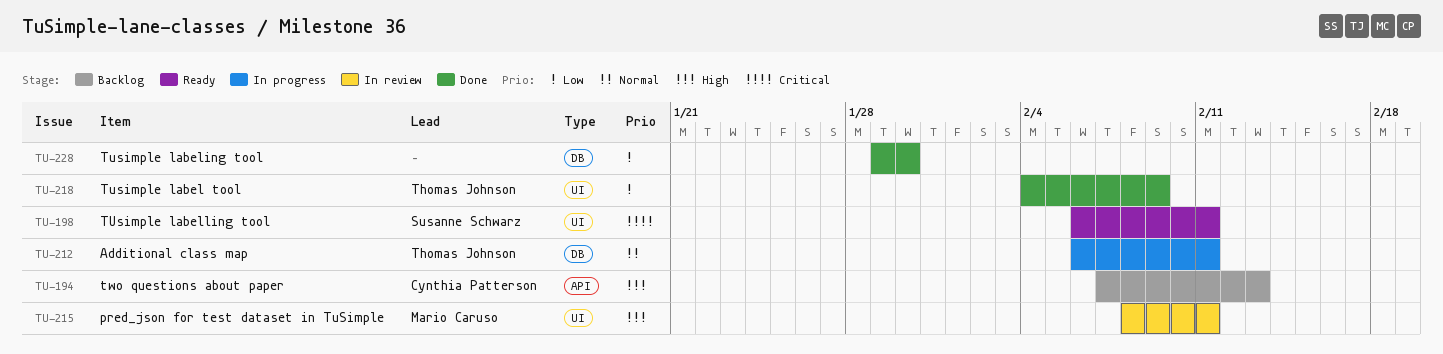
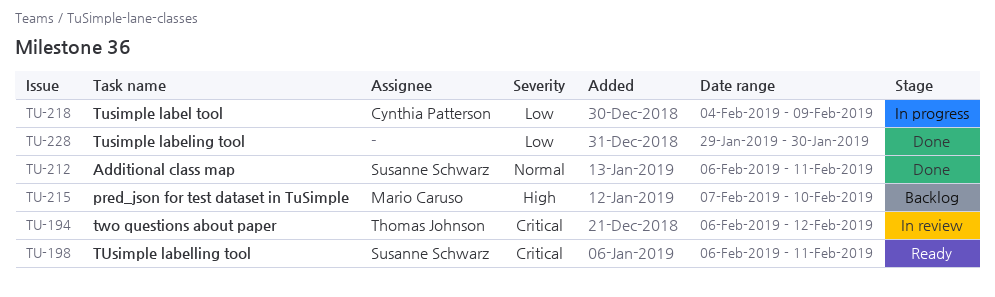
TU-194, status: Backlog -> In review
TU-194, owner: Cynthia Patterson -> Thomas Johnson
TU-194, priority: High -> Critical
TU-194, start: Feb 7 -> Feb 6
TU-194, due: Feb 13 -> Feb 12
TU-212, status: In progress -> Done
TU-212, owner: Thomas Johnson -> Susanne Schwarz
TU-215, status: In review -> Backlog
TU-215, start: Feb 8 -> Feb 7
TU-215, due: Feb 11 -> Feb 10
TU-218, status: Done -> In progress
TU-218, owner: Thomas Johnson -> Cynthia Patterson

